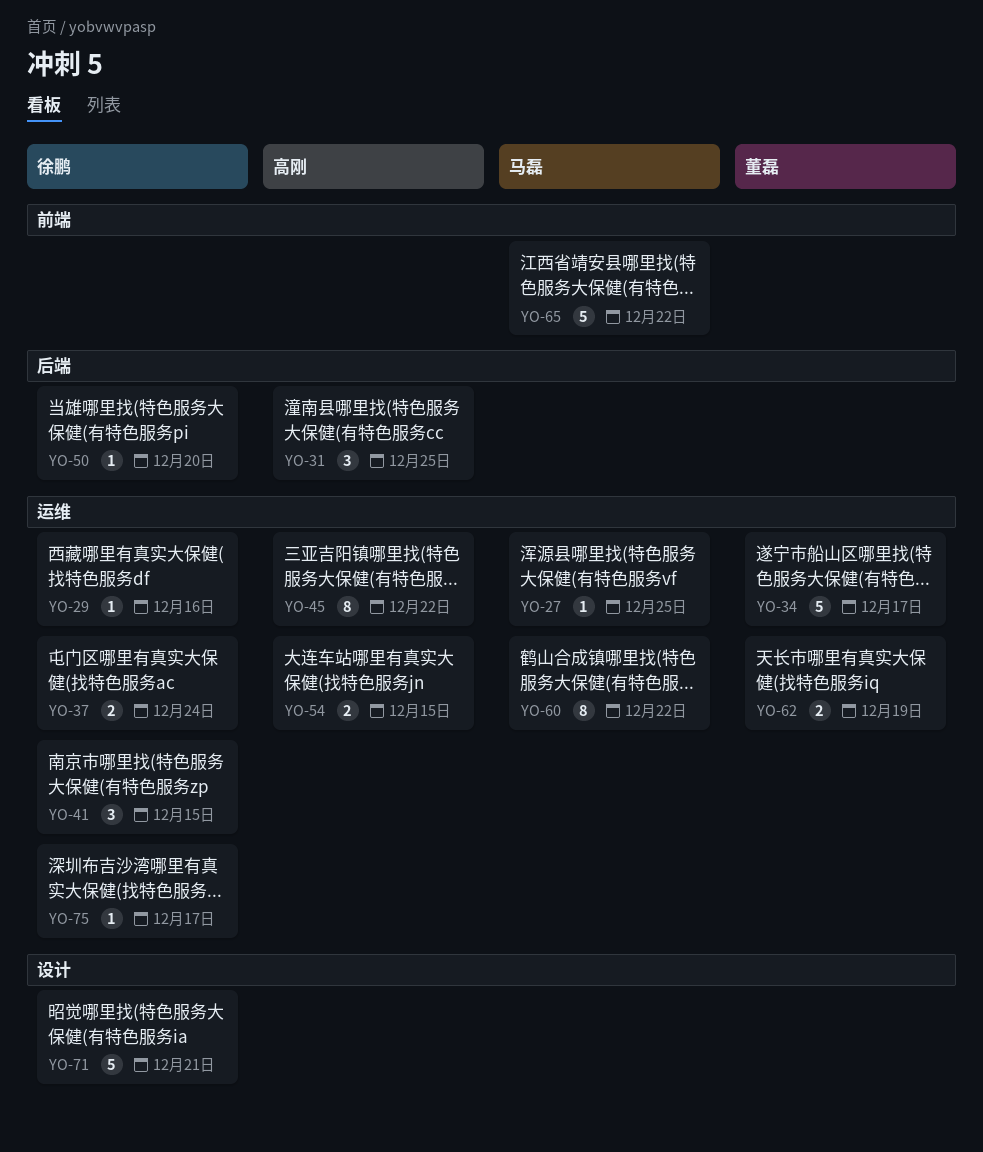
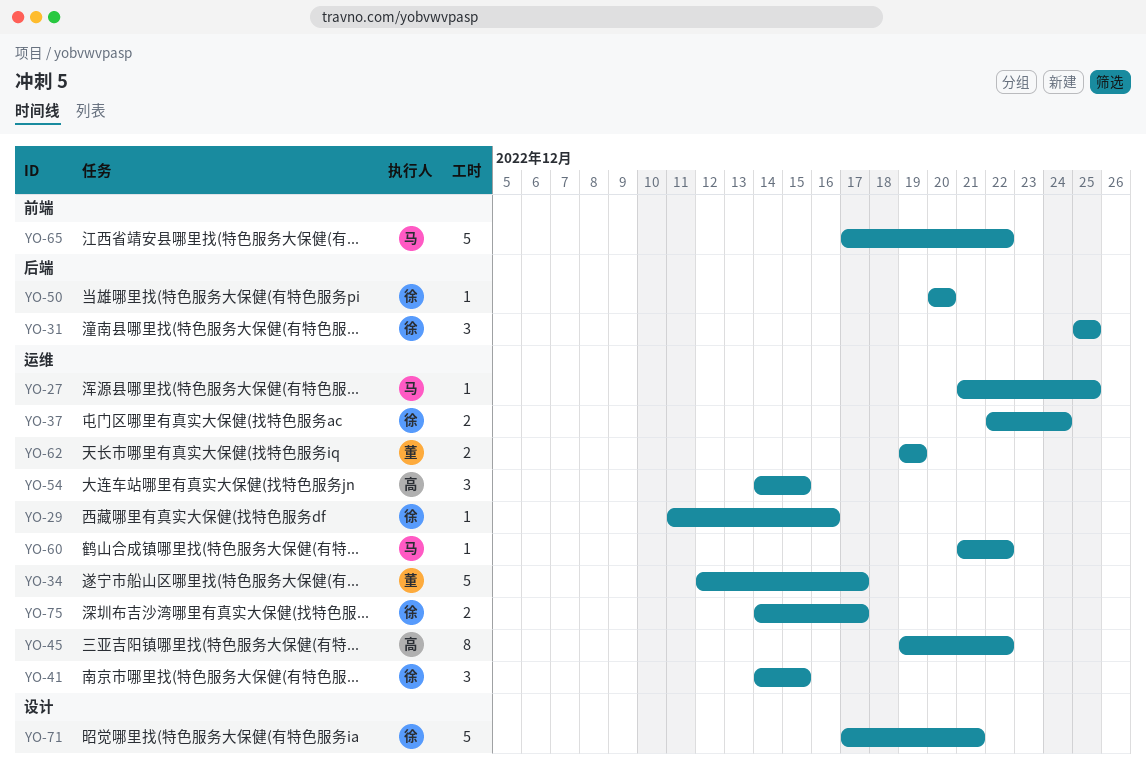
YO-31, owner: 高刚 -> 徐鹏
YO-54, estimate: 2 -> 3
YO-60, estimate: 8 -> 1
YO-75, estimate: 1 -> 2

